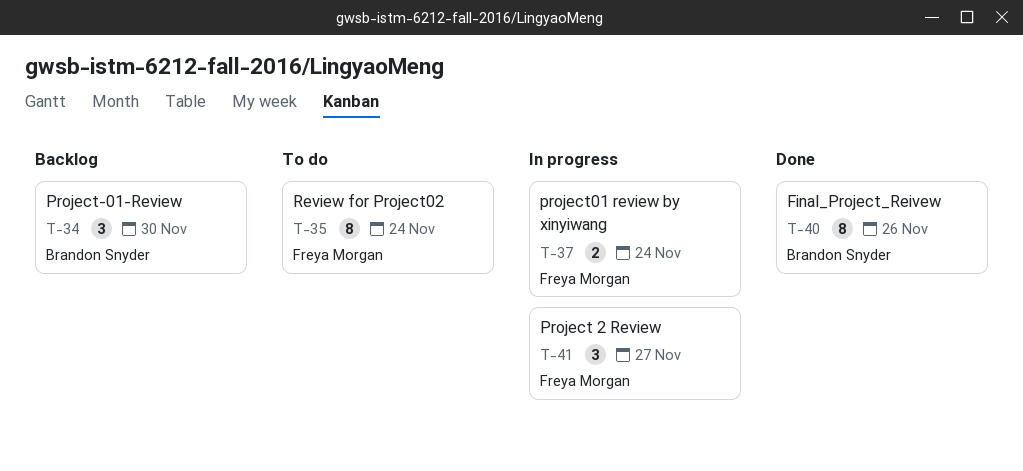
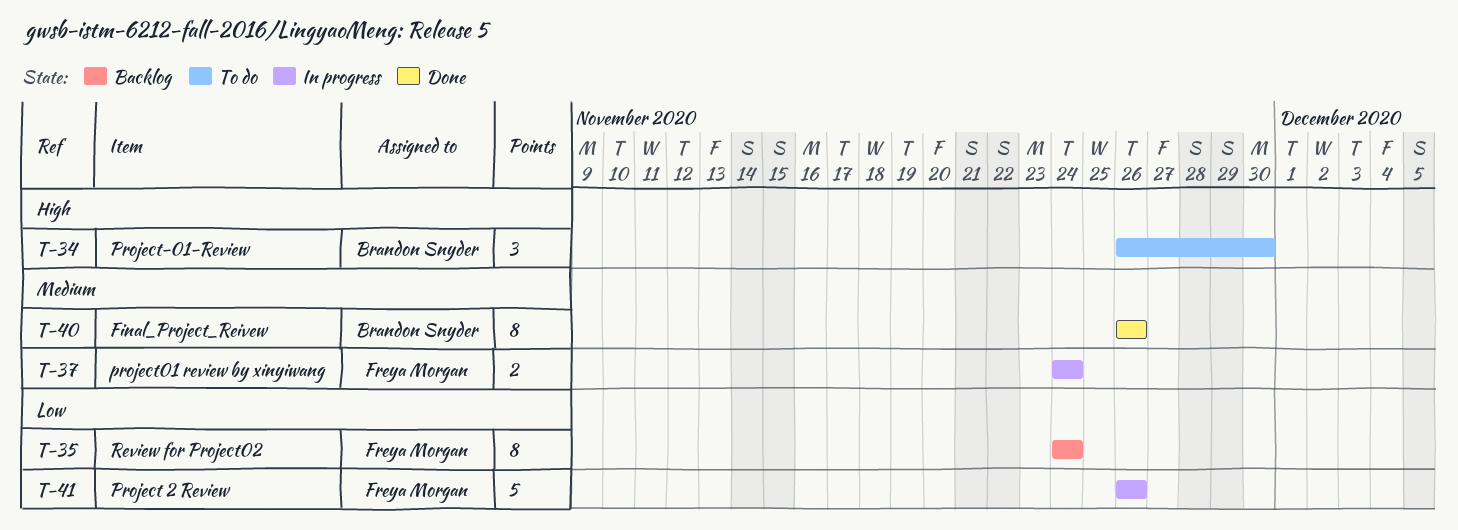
T-34, status: Backlog -> To do
T-35, status: To do -> Backlog
T-41, estimate: 3 -> 5
T-41, due: Nov 27 -> Nov 26

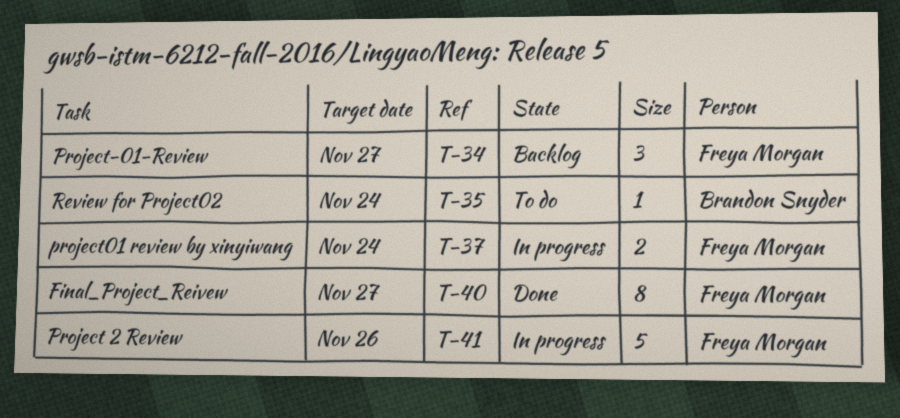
T-34, status: To do -> Backlog
T-34, owner: Brandon Snyder -> Freya Morgan
T-34, due: Nov 30 -> Nov 27
T-35, status: Backlog -> To do
T-35, owner: Freya Morgan -> Brandon Snyder
T-35, estimate: 8 -> 1
T-40, owner: Brandon Snyder -> Freya Morgan
T-40, due: Nov 26 -> Nov 27

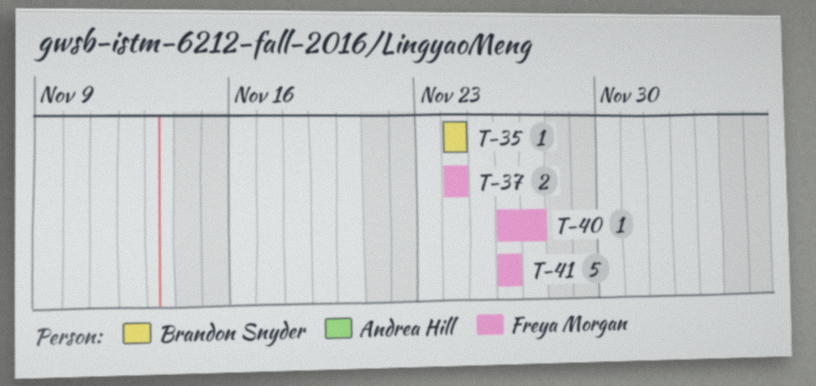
T-34: present -> none
T-40, estimate: 8 -> 1

